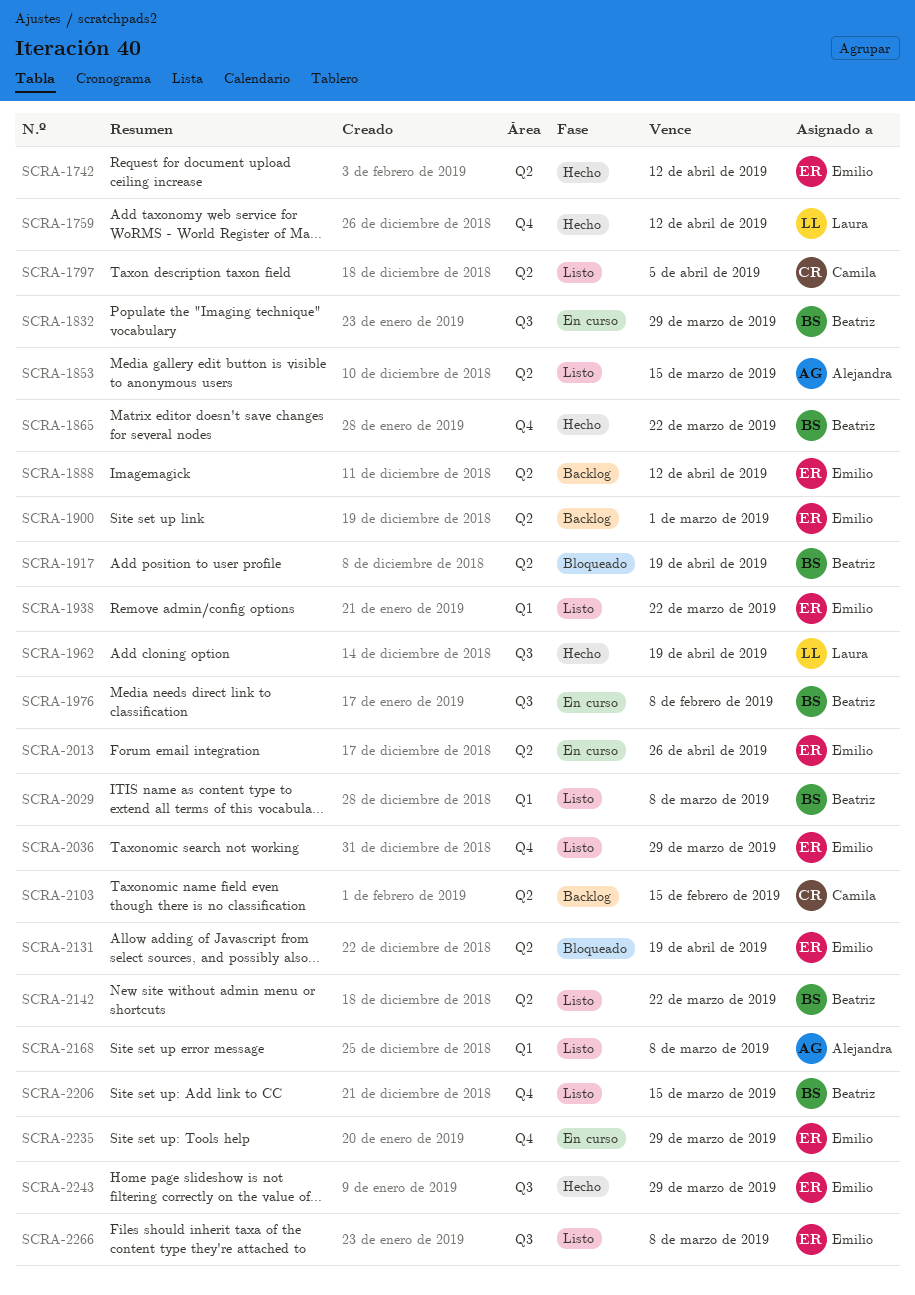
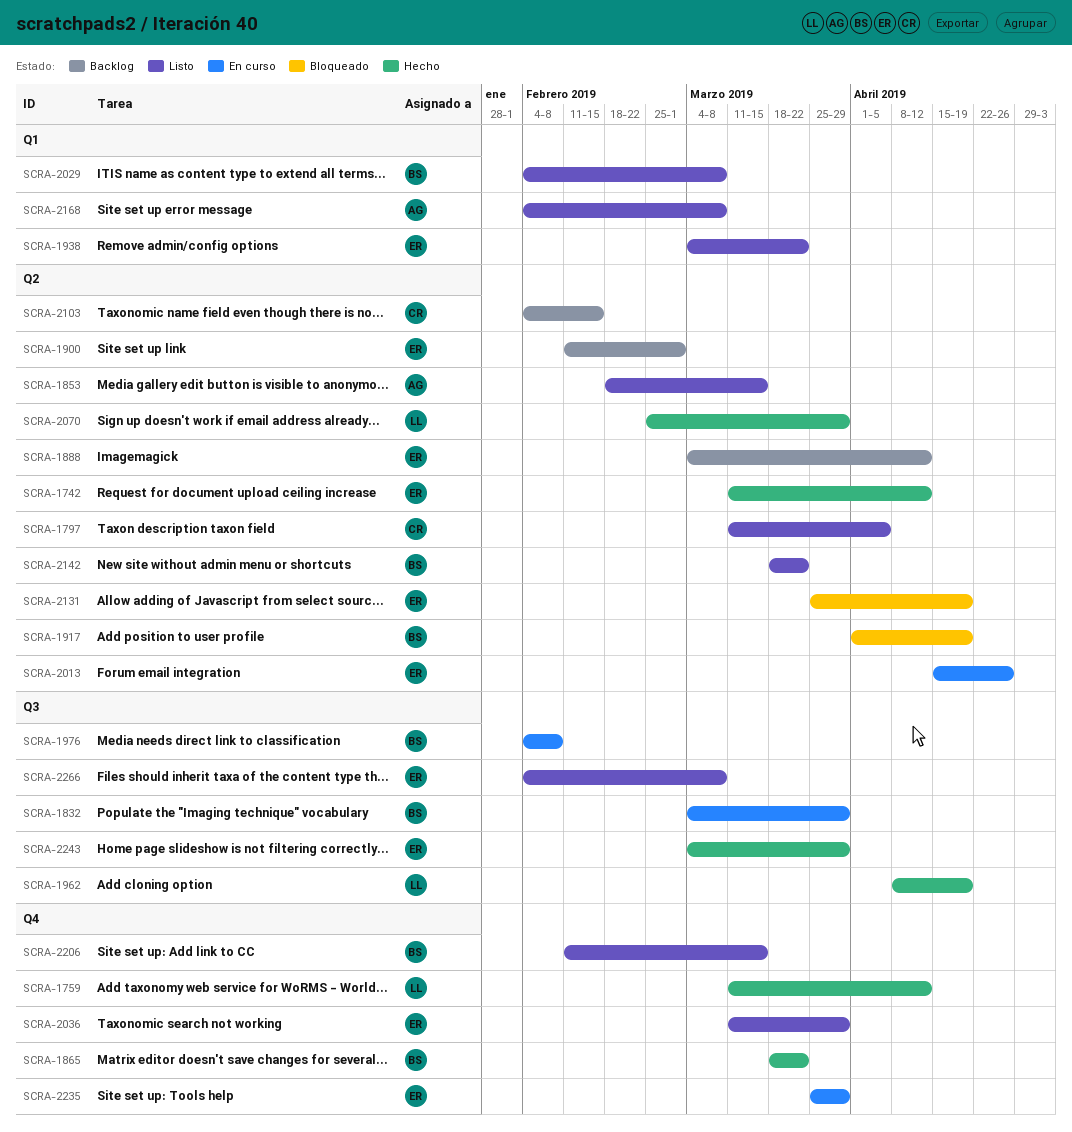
SCRA-2070: none -> present

